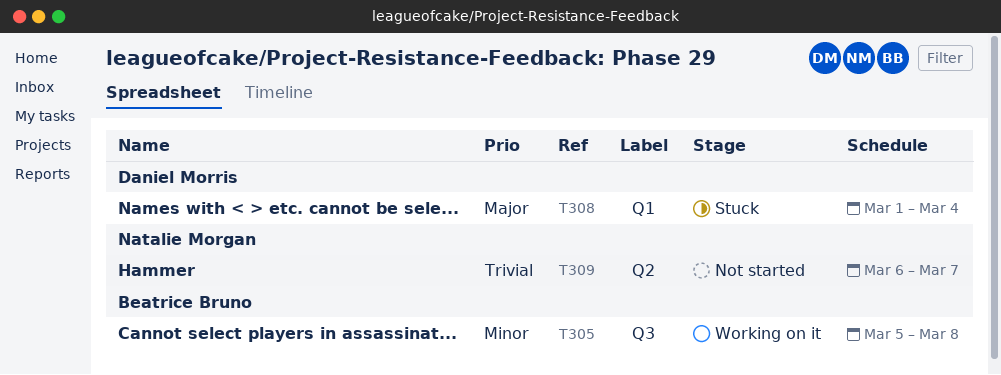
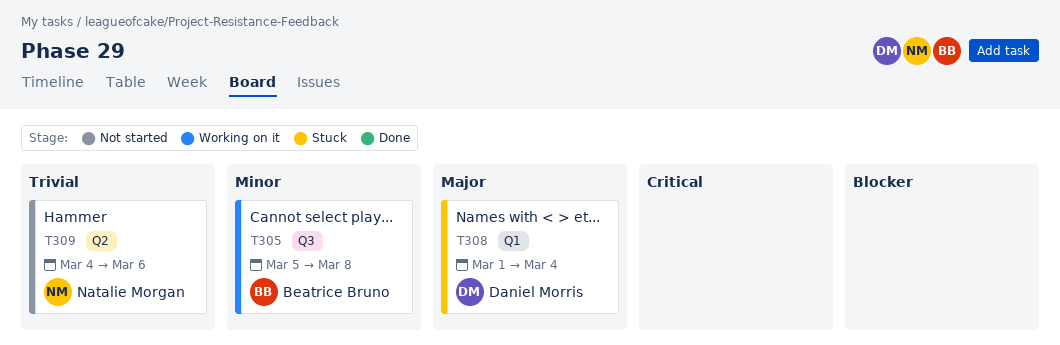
T309, start: Mar 6 -> Mar 4
T309, due: Mar 7 -> Mar 6

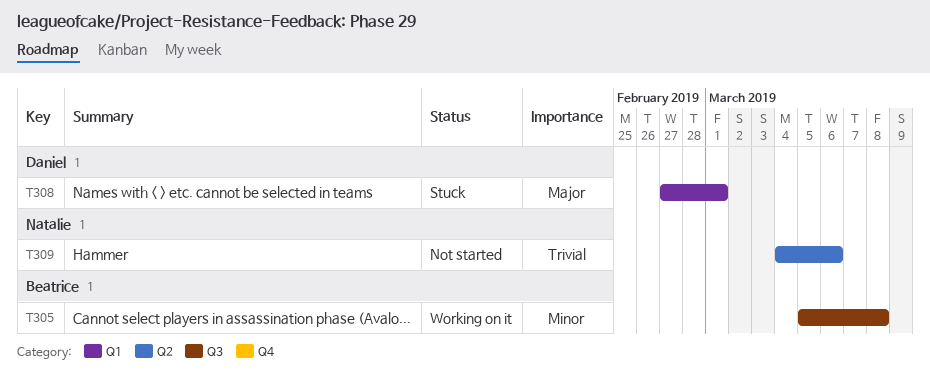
T308, start: Mar 1 -> Feb 27
T308, due: Mar 4 -> Mar 1

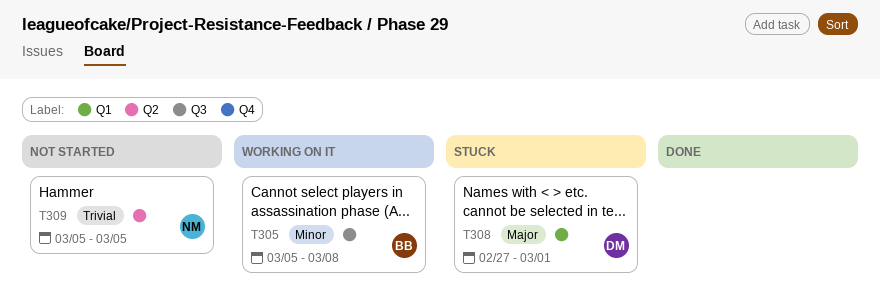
T309, start: Mar 4 -> Mar 5
T309, due: Mar 6 -> Mar 5

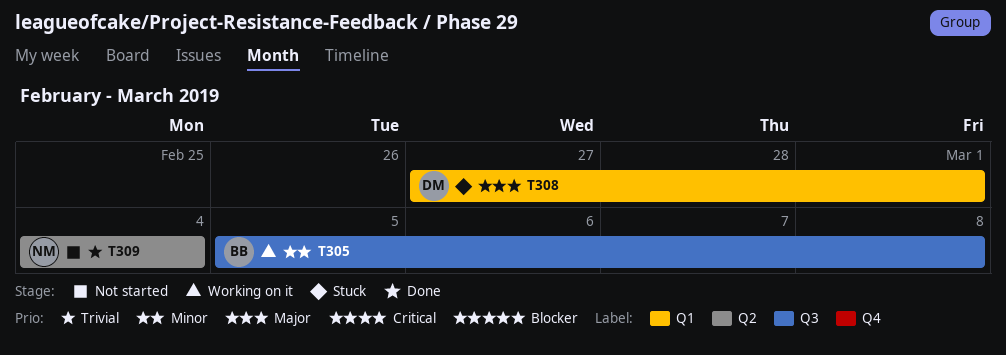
T309, start: Mar 5 -> Mar 4
T309, due: Mar 5 -> Mar 4

